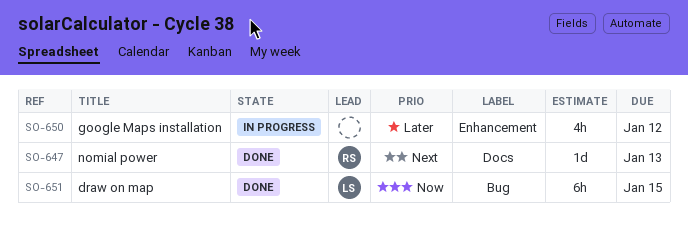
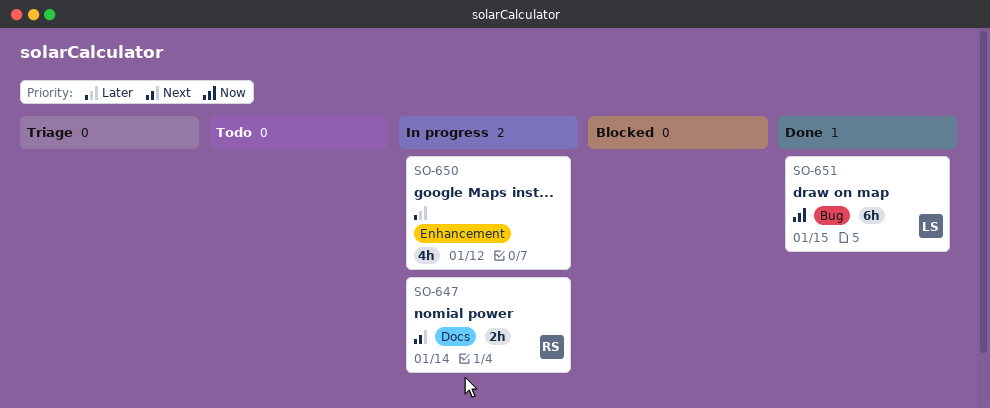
SO-647, status: Done -> In progress
SO-647, estimate: 1d -> 2h
SO-647, due: Jan 13 -> Jan 14

